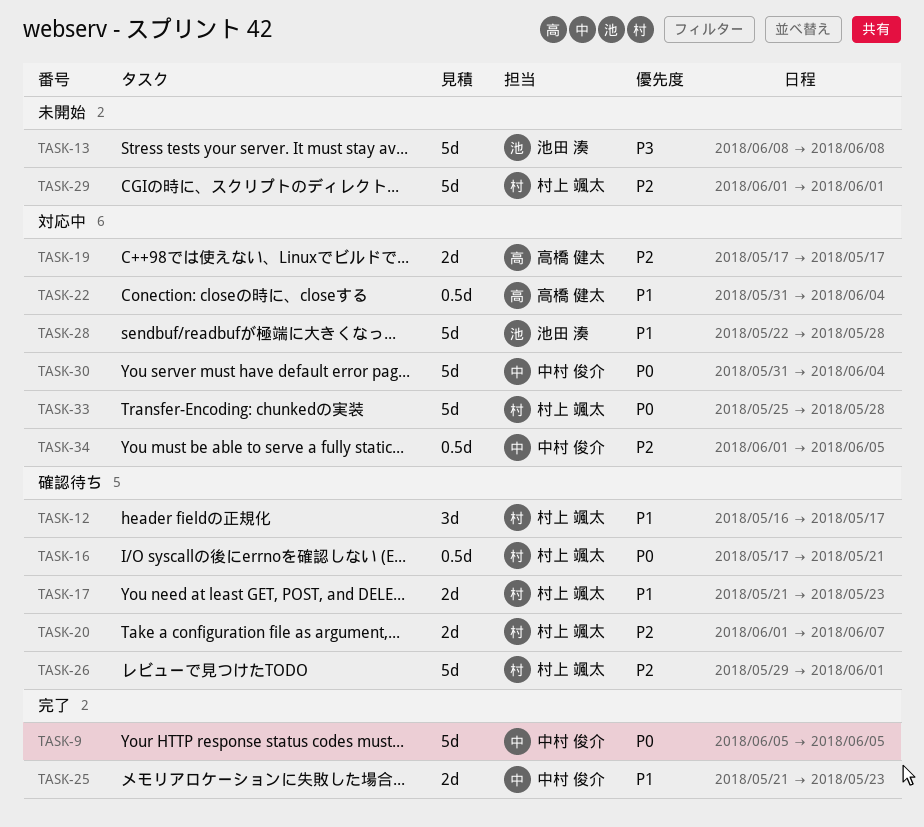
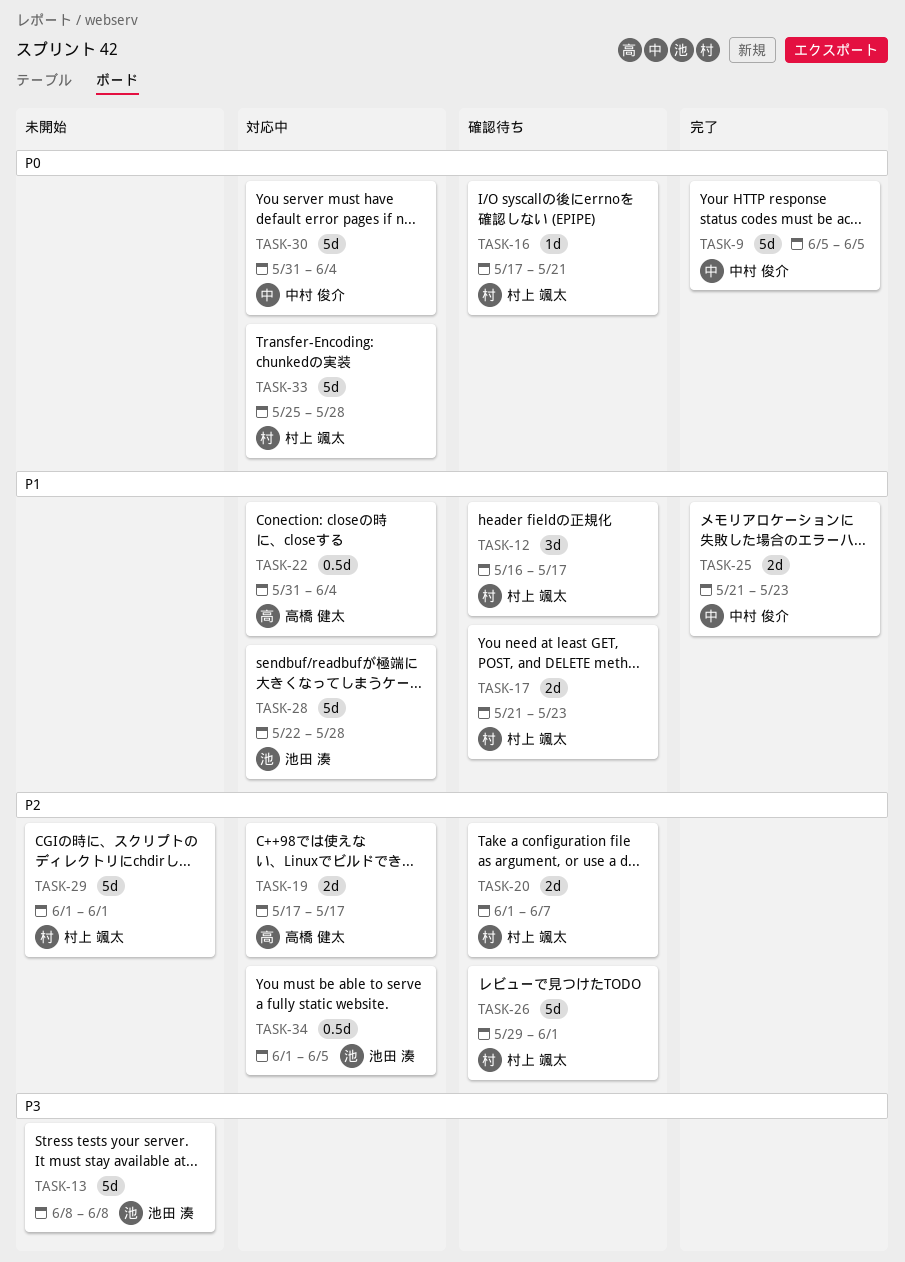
TASK-16, estimate: 0.5d -> 1d
TASK-34, owner: 中村 俊介 -> 池田 湊

